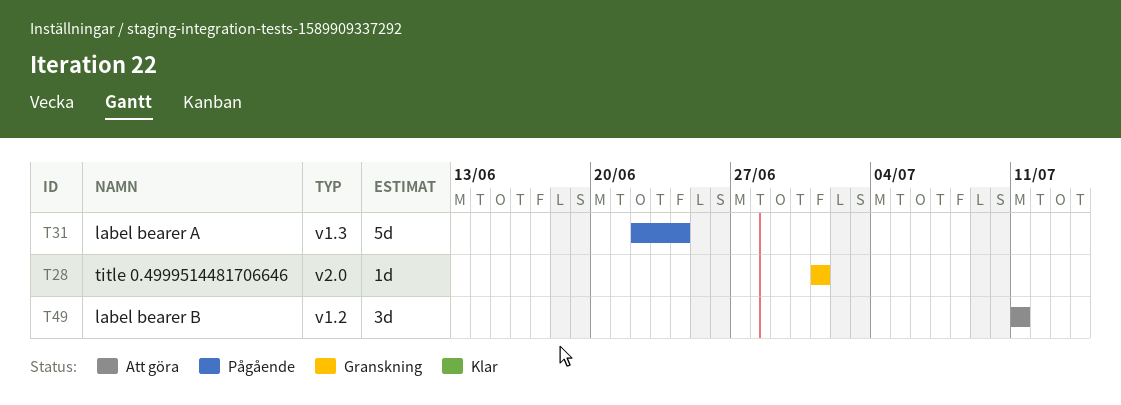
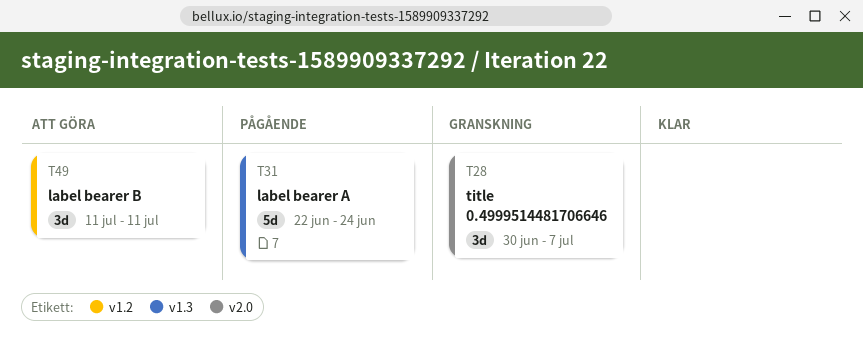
T28, estimate: 1d -> 3d
T28, start: Jul 1 -> Jun 30
T28, due: Jul 1 -> Jul 7

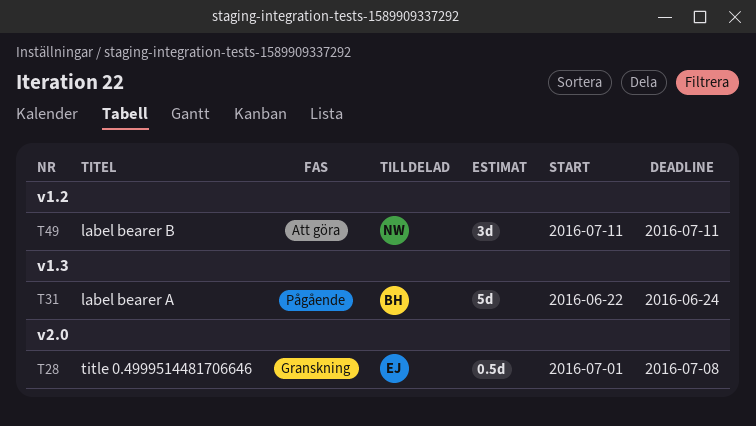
T28, estimate: 3d -> 0.5d
T28, start: Jun 30 -> Jul 1
T28, due: Jul 7 -> Jul 8

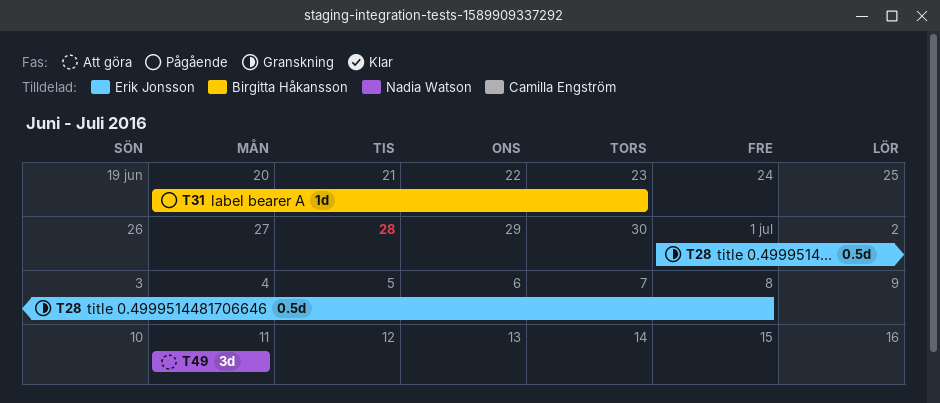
T31, estimate: 5d -> 1d
T31, start: Jun 22 -> Jun 20
T31, due: Jun 24 -> Jun 23

